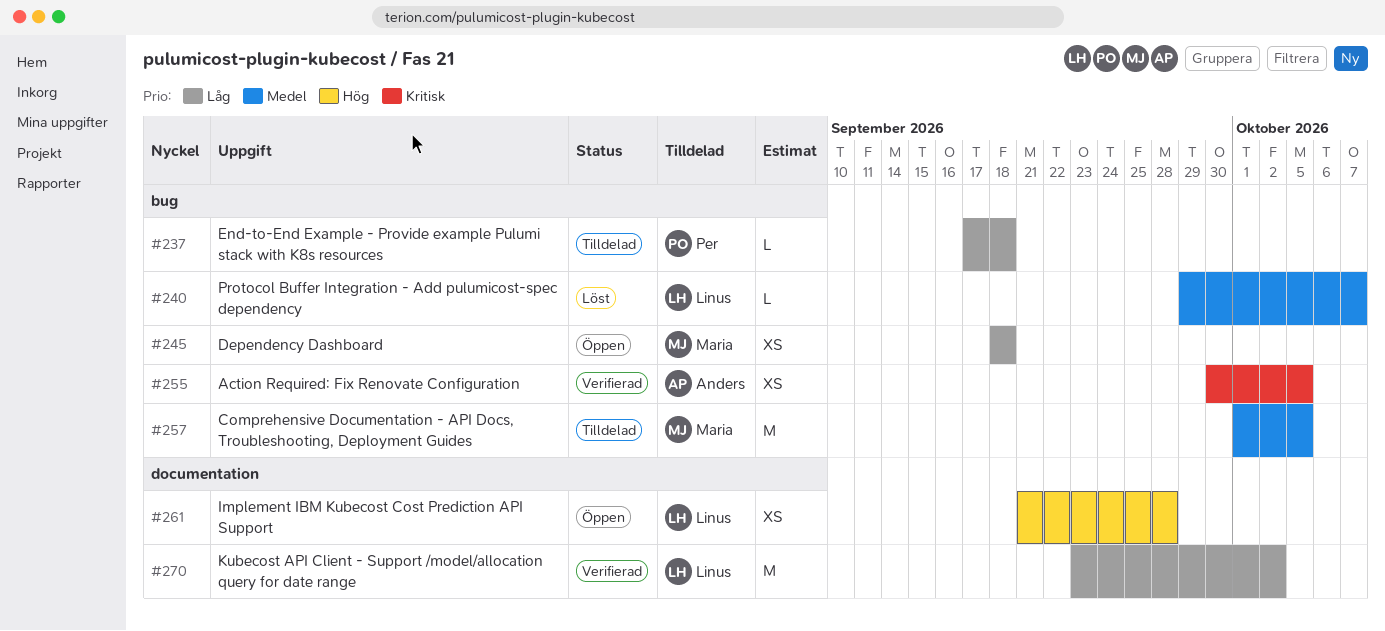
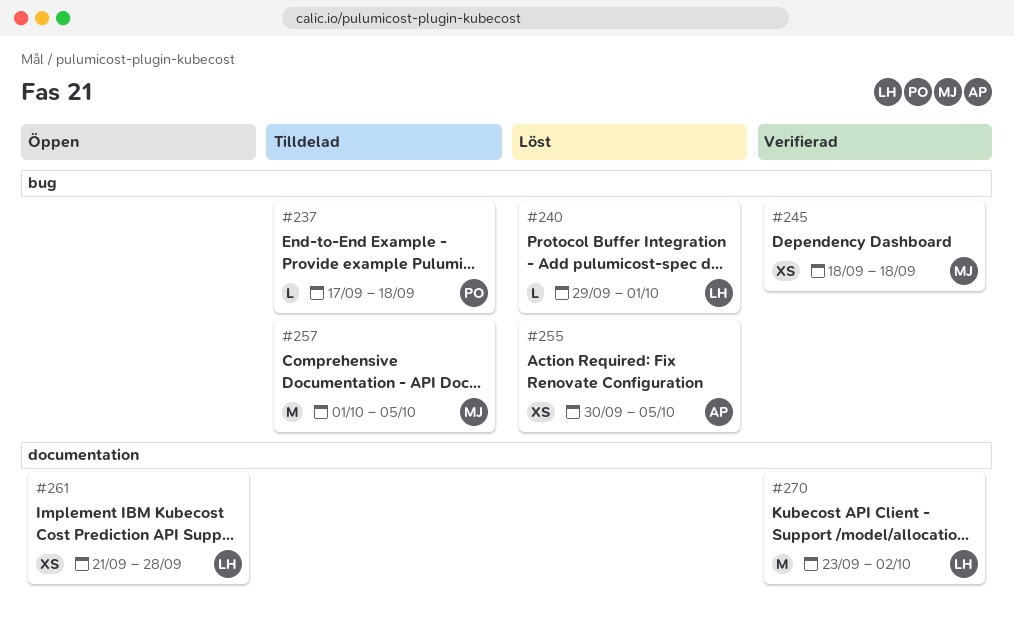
#240, due: Oct 7 -> Oct 1
#245, status: Öppen -> Verifierad
#255, status: Verifierad -> Löst

